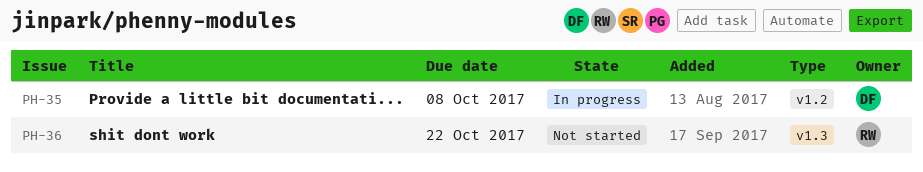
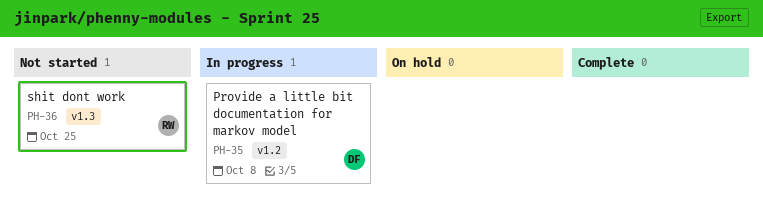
PH-36, due: Oct 22 -> Oct 25

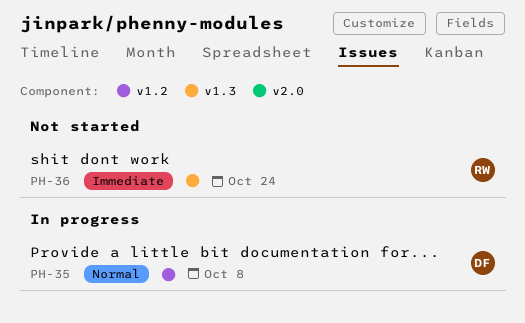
PH-36, due: Oct 25 -> Oct 24

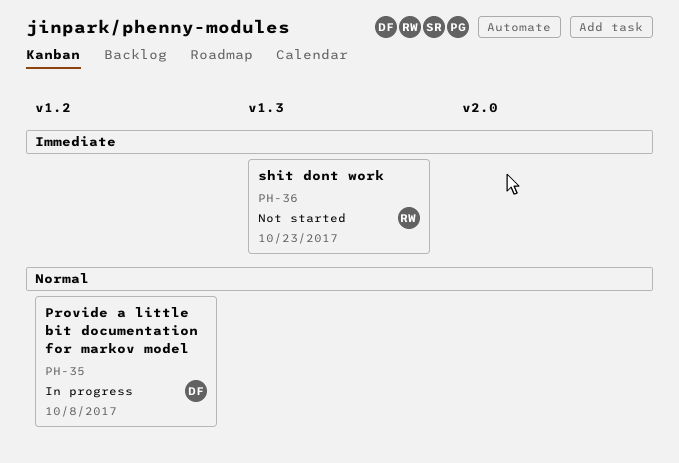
PH-36, due: Oct 24 -> Oct 23

